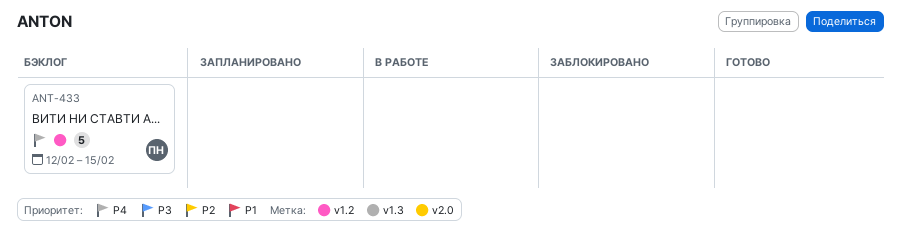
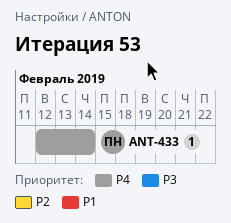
ANT-433, estimate: 5 -> 1
ANT-433, due: Feb 15 -> Feb 14

